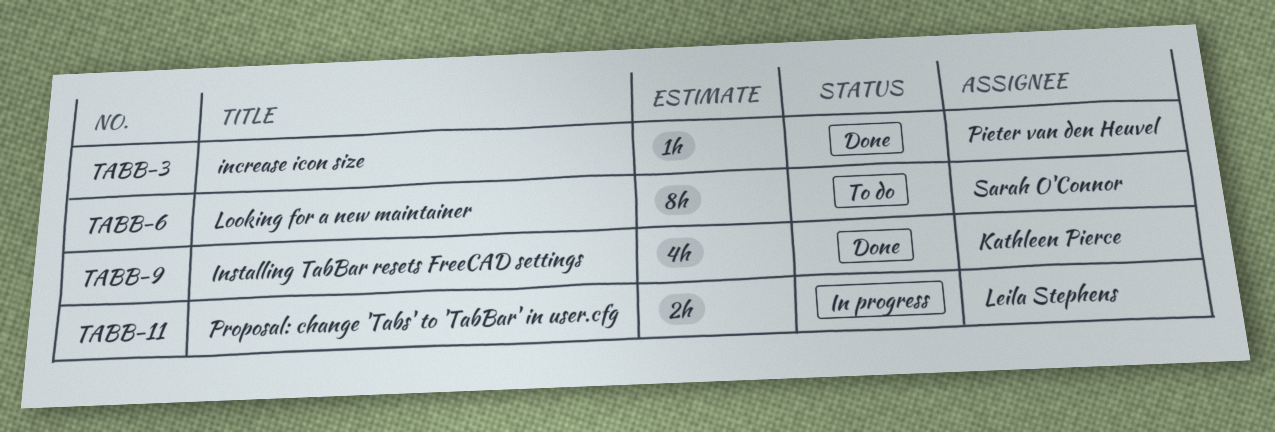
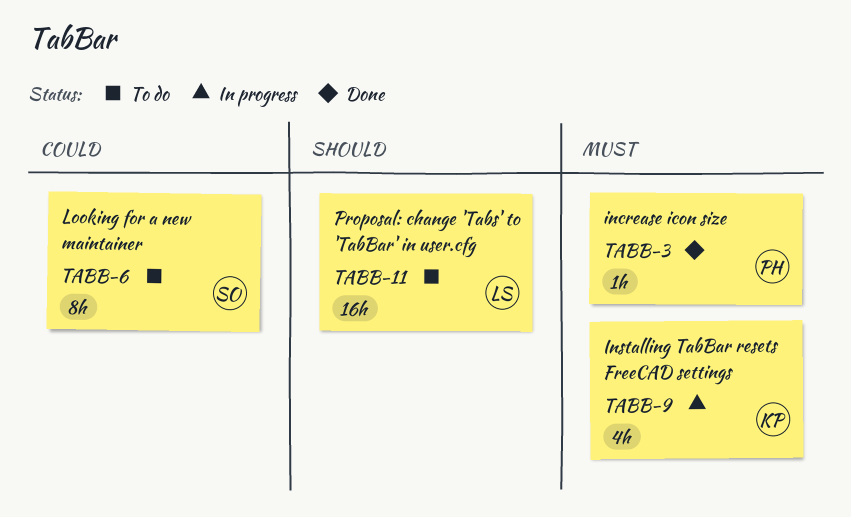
TABB-9, status: Done -> In progress
TABB-11, status: In progress -> To do
TABB-11, estimate: 2h -> 16h

